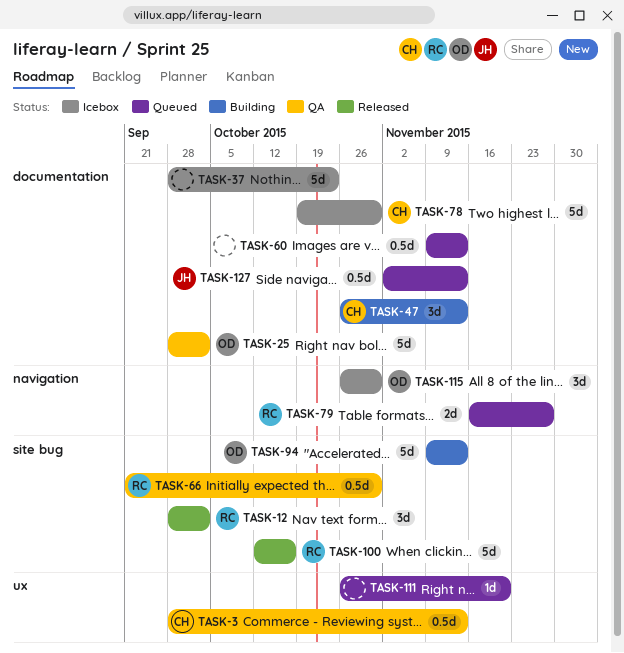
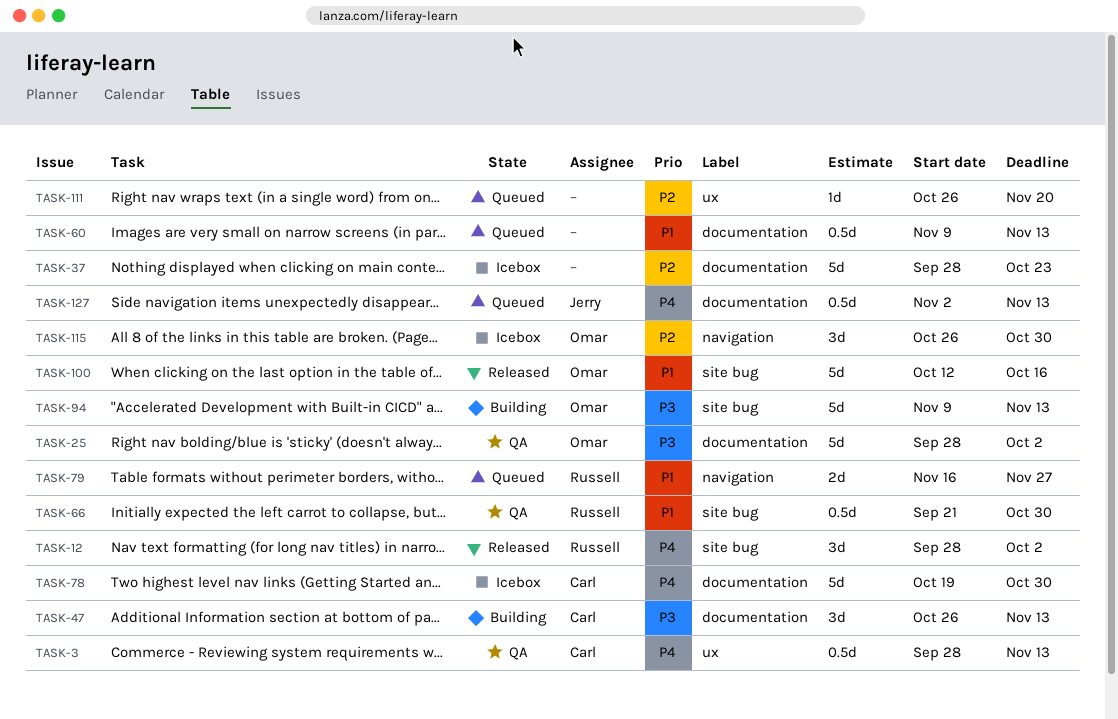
TASK-100, owner: Russell -> Omar

